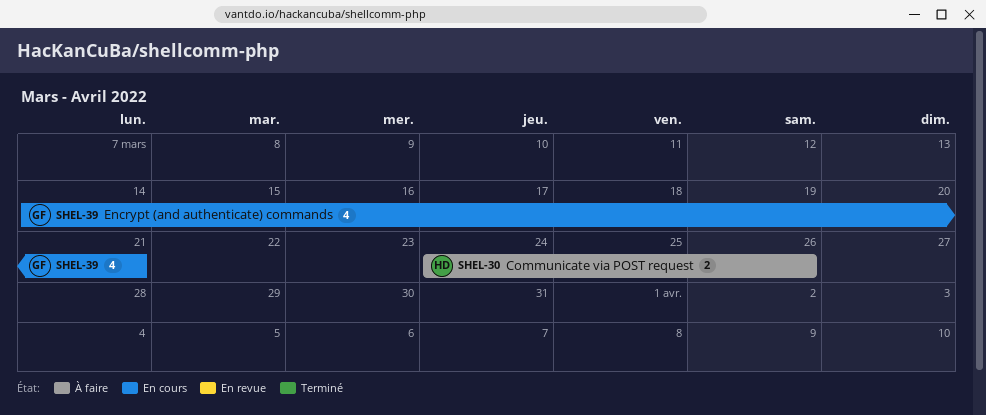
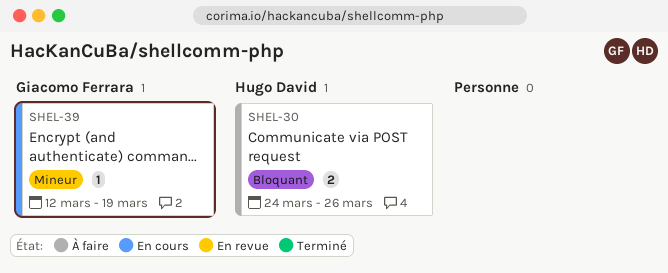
SHEL-39, estimate: 4 -> 1
SHEL-39, start: Mar 14 -> Mar 12
SHEL-39, due: Mar 21 -> Mar 19

